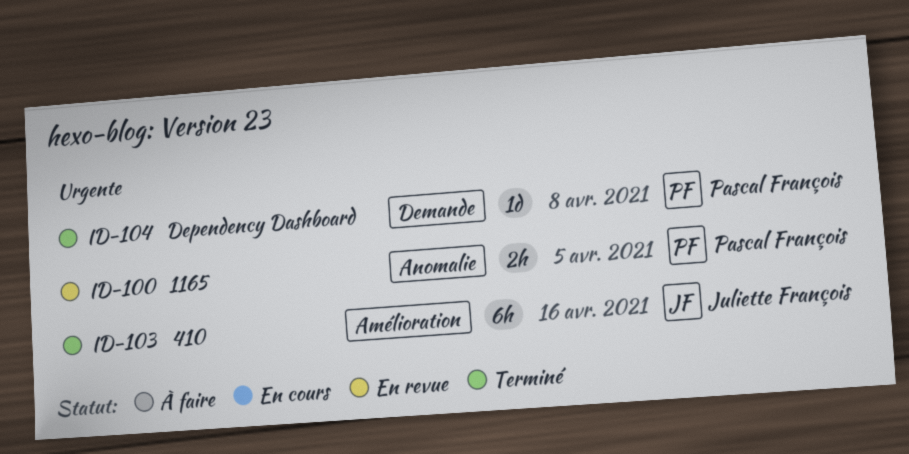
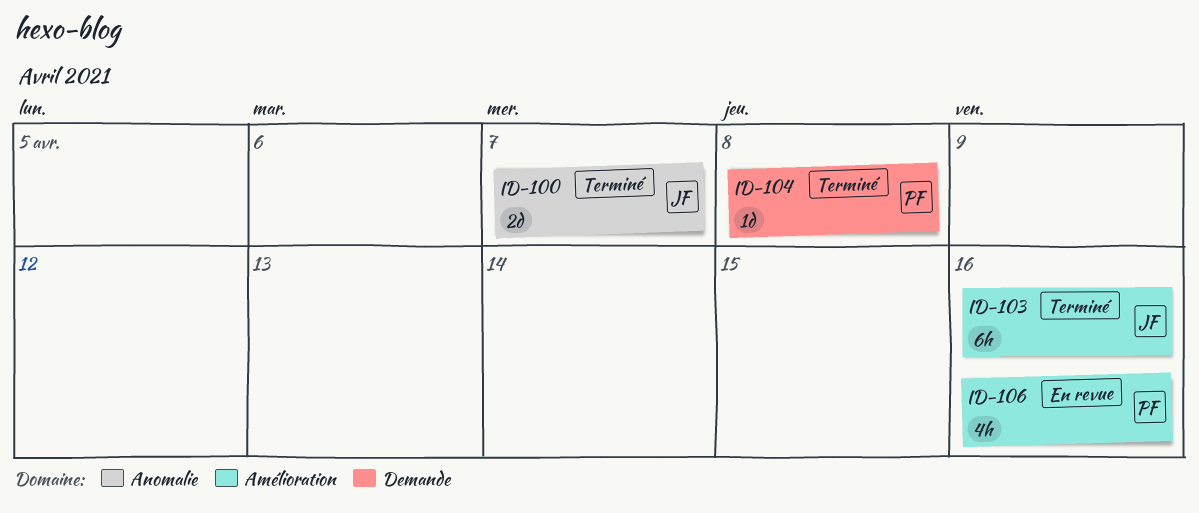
ID-100, status: En revue -> Terminé
ID-100, owner: Pascal François -> Juliette François
ID-100, estimate: 2h -> 2d
ID-100, due: Apr 5 -> Apr 7
ID-106: none -> present

